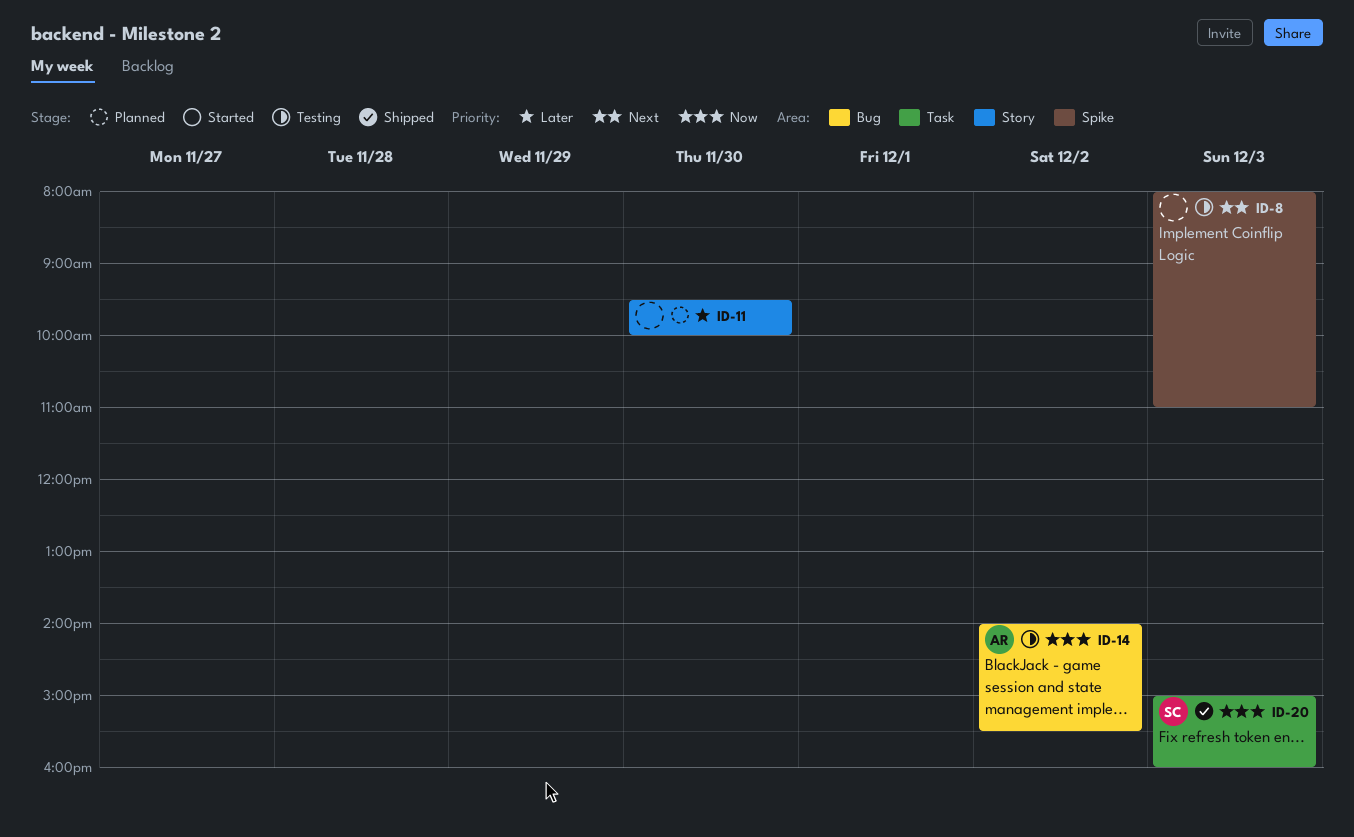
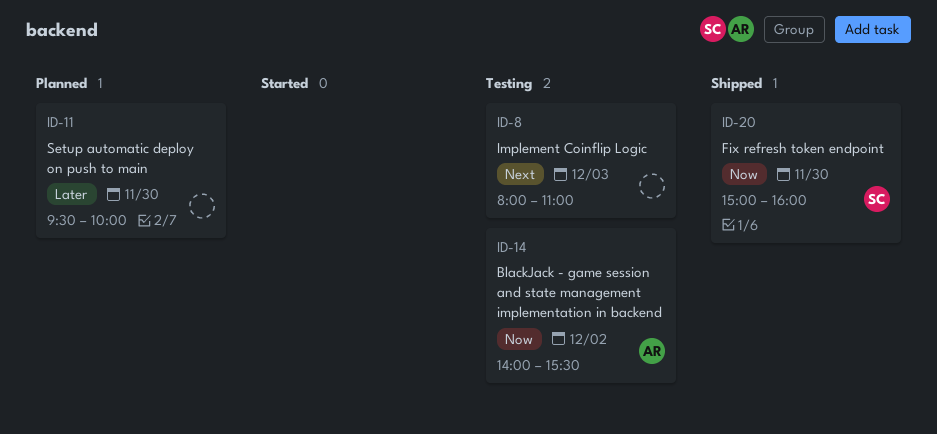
ID-20, day: Dec 3 -> Nov 30

